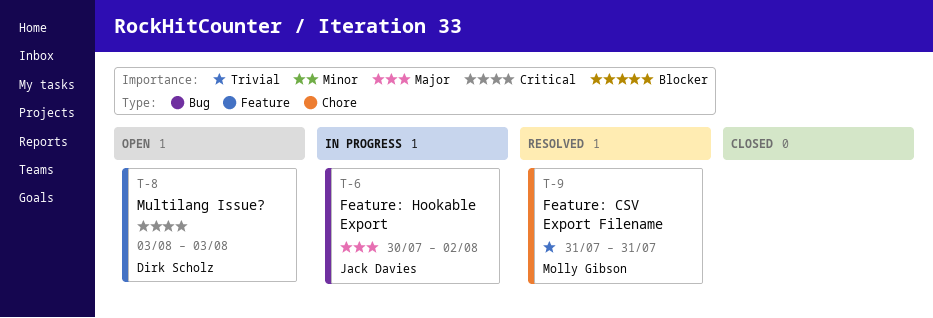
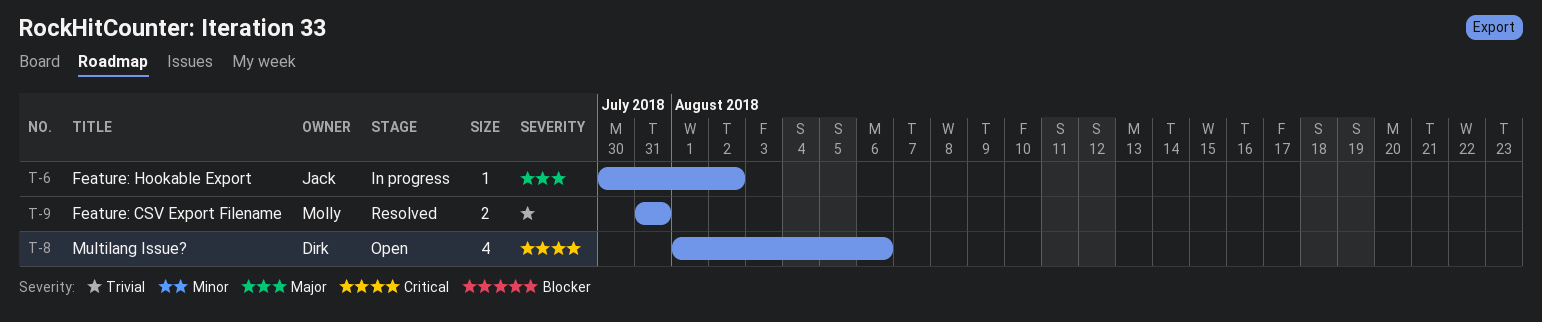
T-8, start: Aug 3 -> Aug 1
T-8, due: Aug 3 -> Aug 6

